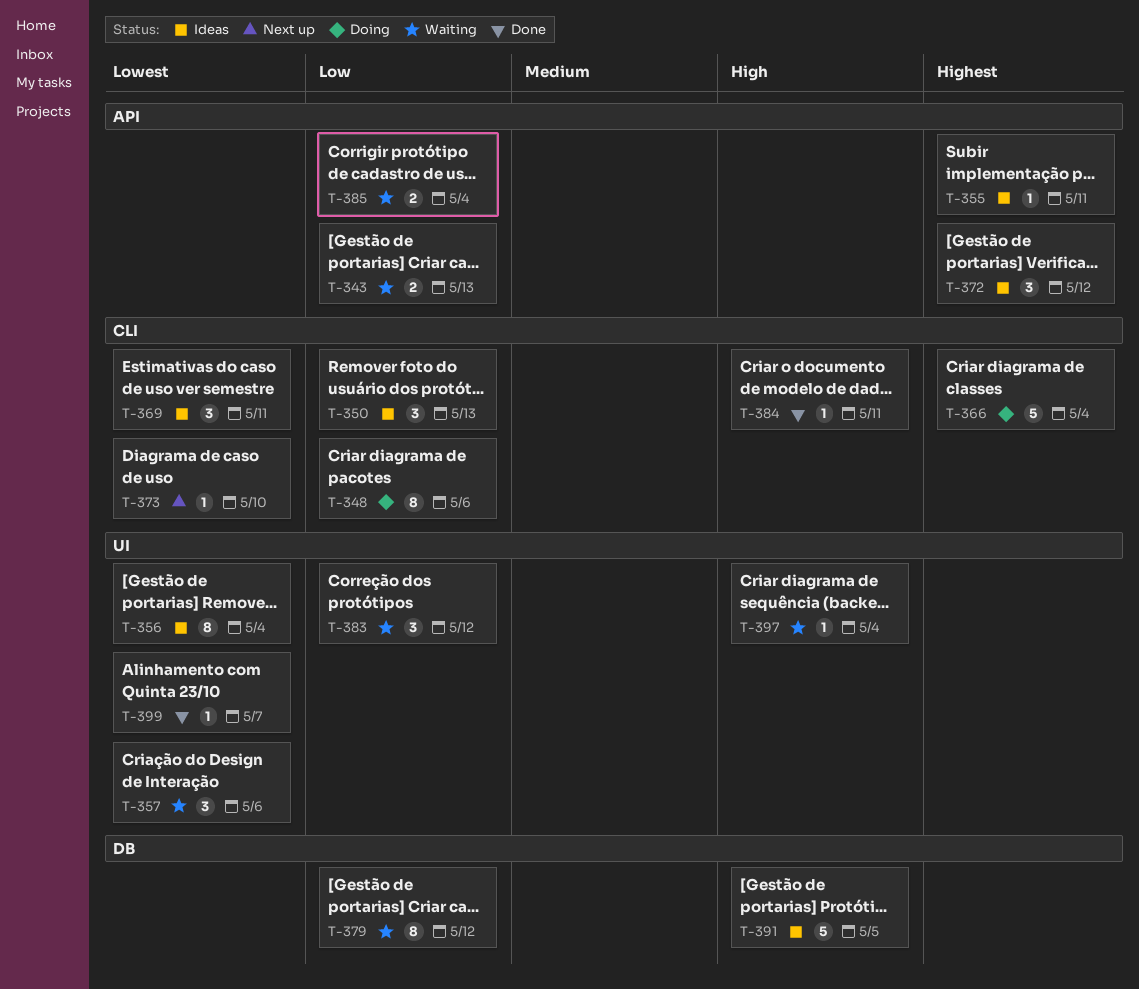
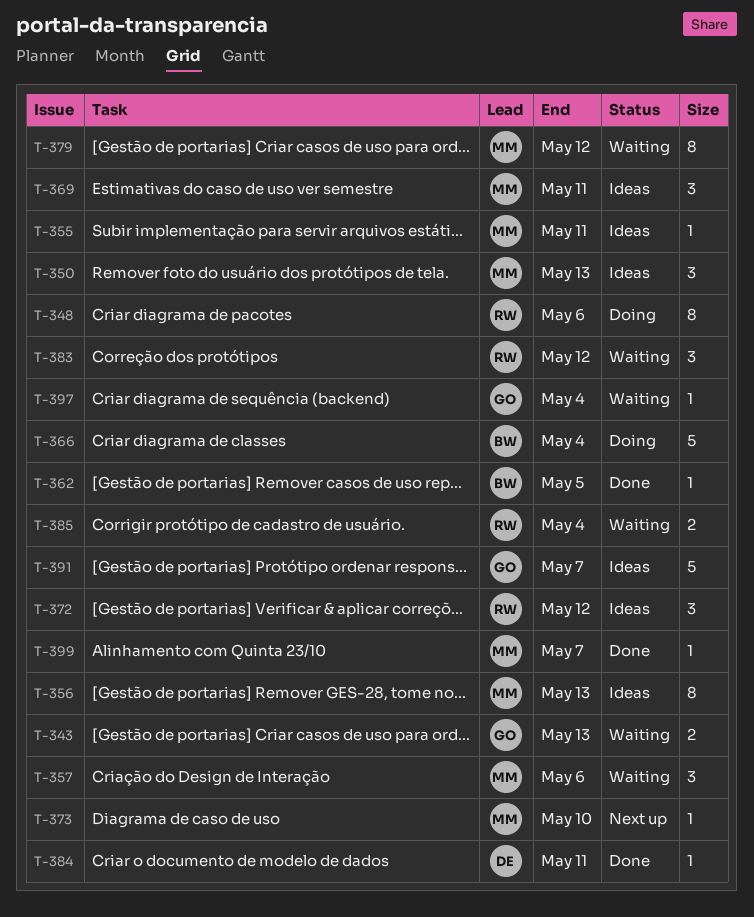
T-356, due: May 4 -> May 13
T-362: none -> present
T-391, due: May 5 -> May 7

